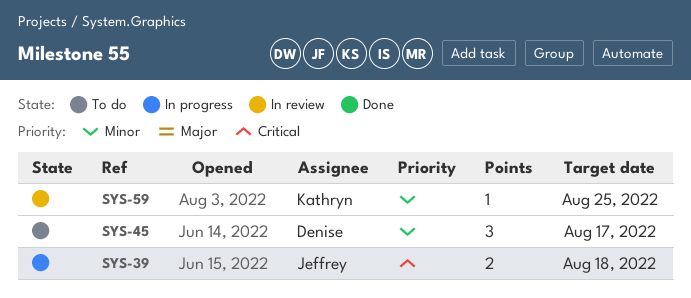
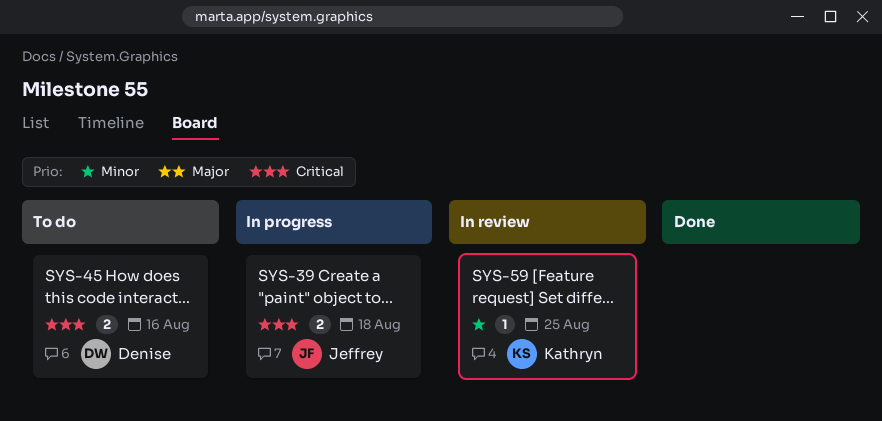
SYS-45, priority: Minor -> Critical
SYS-45, estimate: 3 -> 2
SYS-45, due: Aug 17 -> Aug 16

